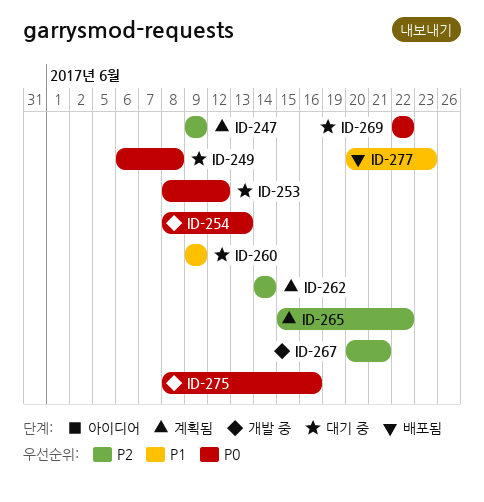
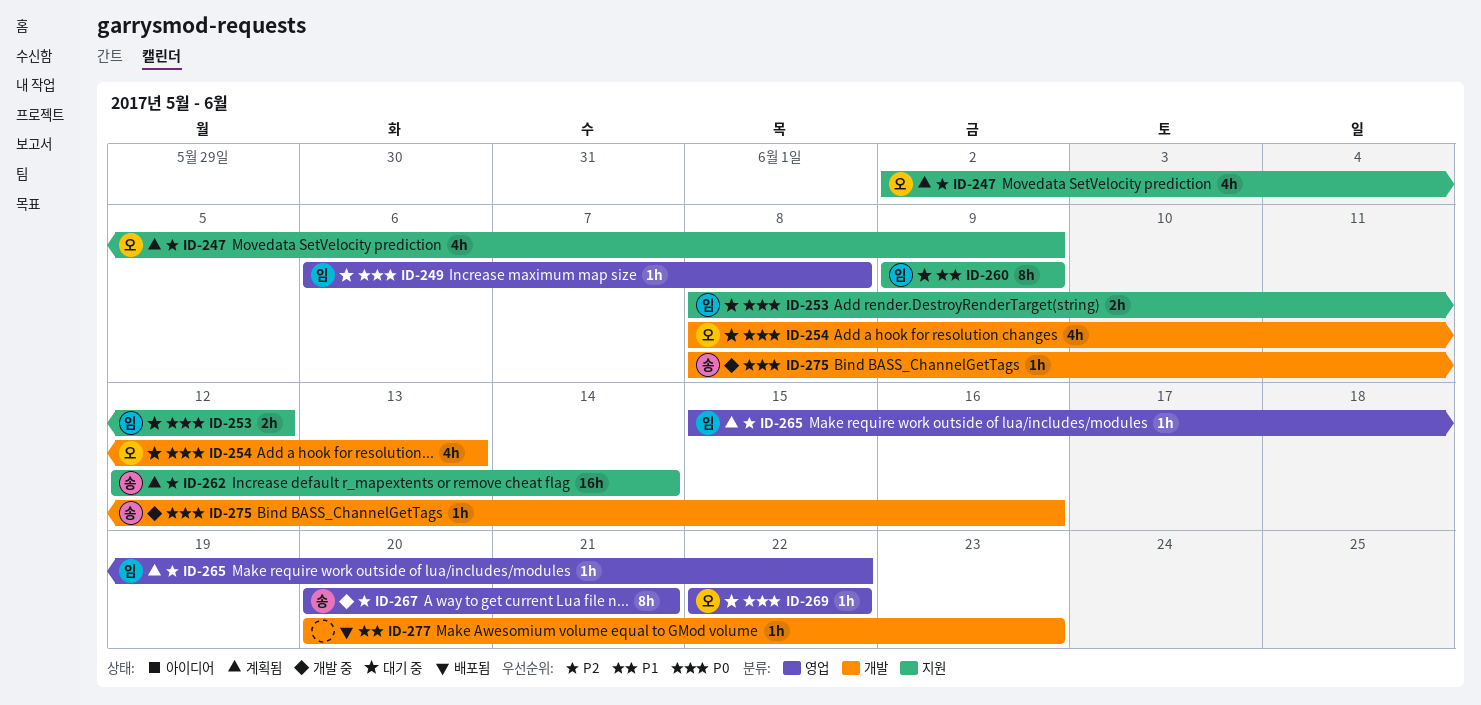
ID-247, start: Jun 9 -> Jun 2
ID-254, status: 개발 중 -> 대기 중
ID-262, start: Jun 14 -> Jun 12

